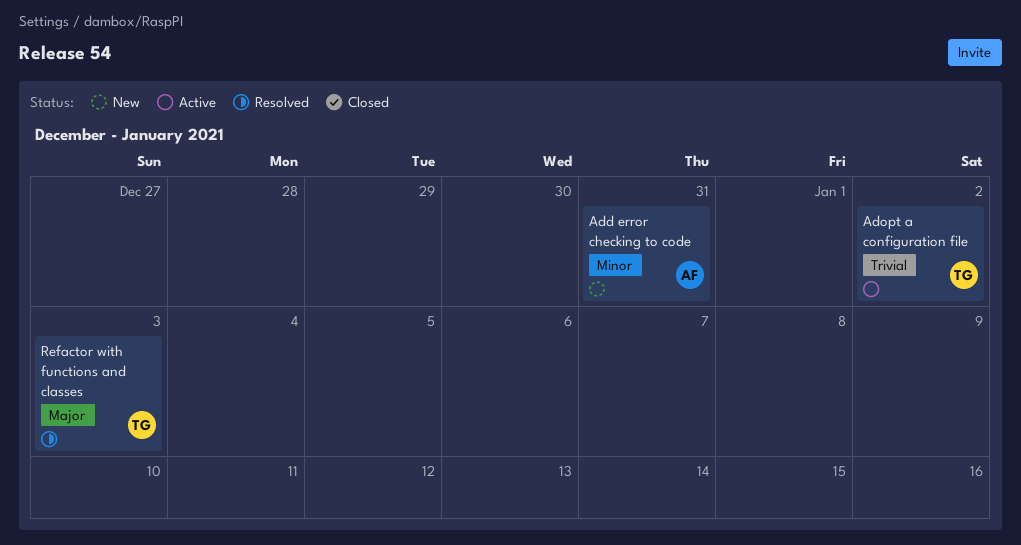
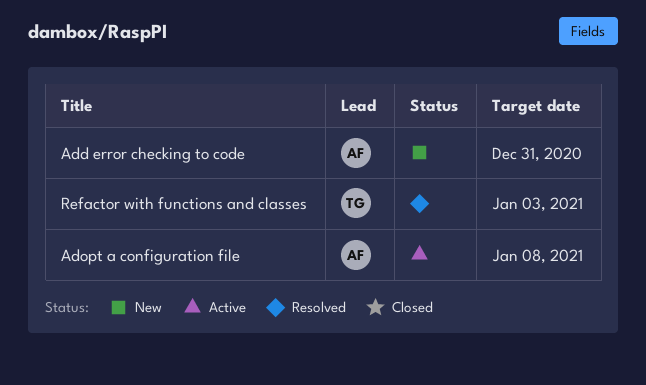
Adopt a configuration file, owner: TG -> AF
Adopt a configuration file, due: Jan 2 -> Jan 8

